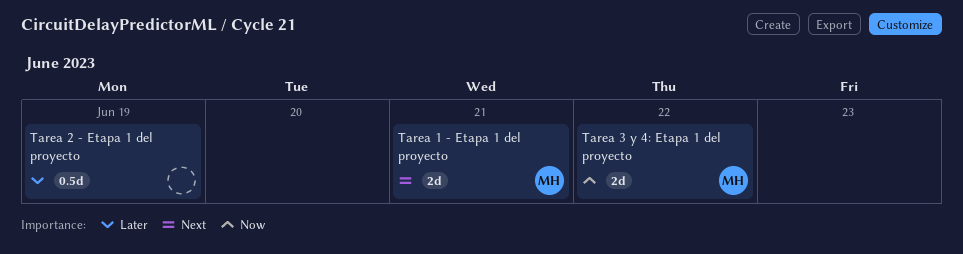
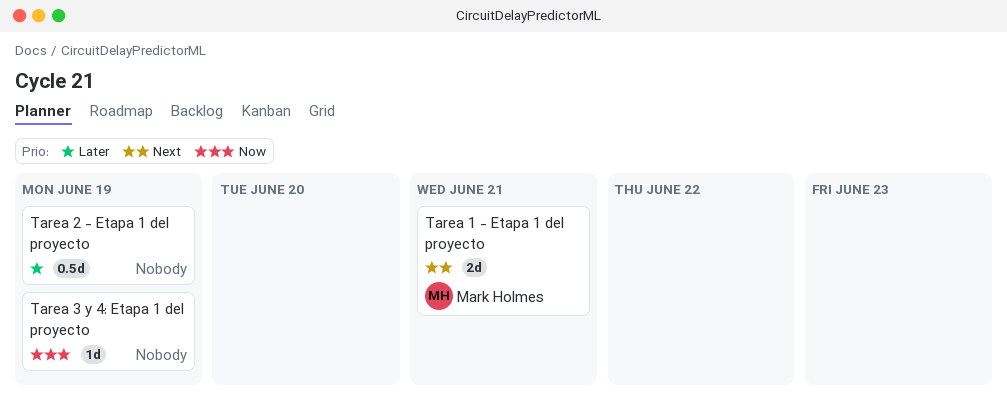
Tarea 3 y 4: Etapa 1 del proyecto, owner: Mark Holmes -> none
Tarea 3 y 4: Etapa 1 del proyecto, estimate: 2d -> 1d
Tarea 3 y 4: Etapa 1 del proyecto, due: Jun 22 -> Jun 19

